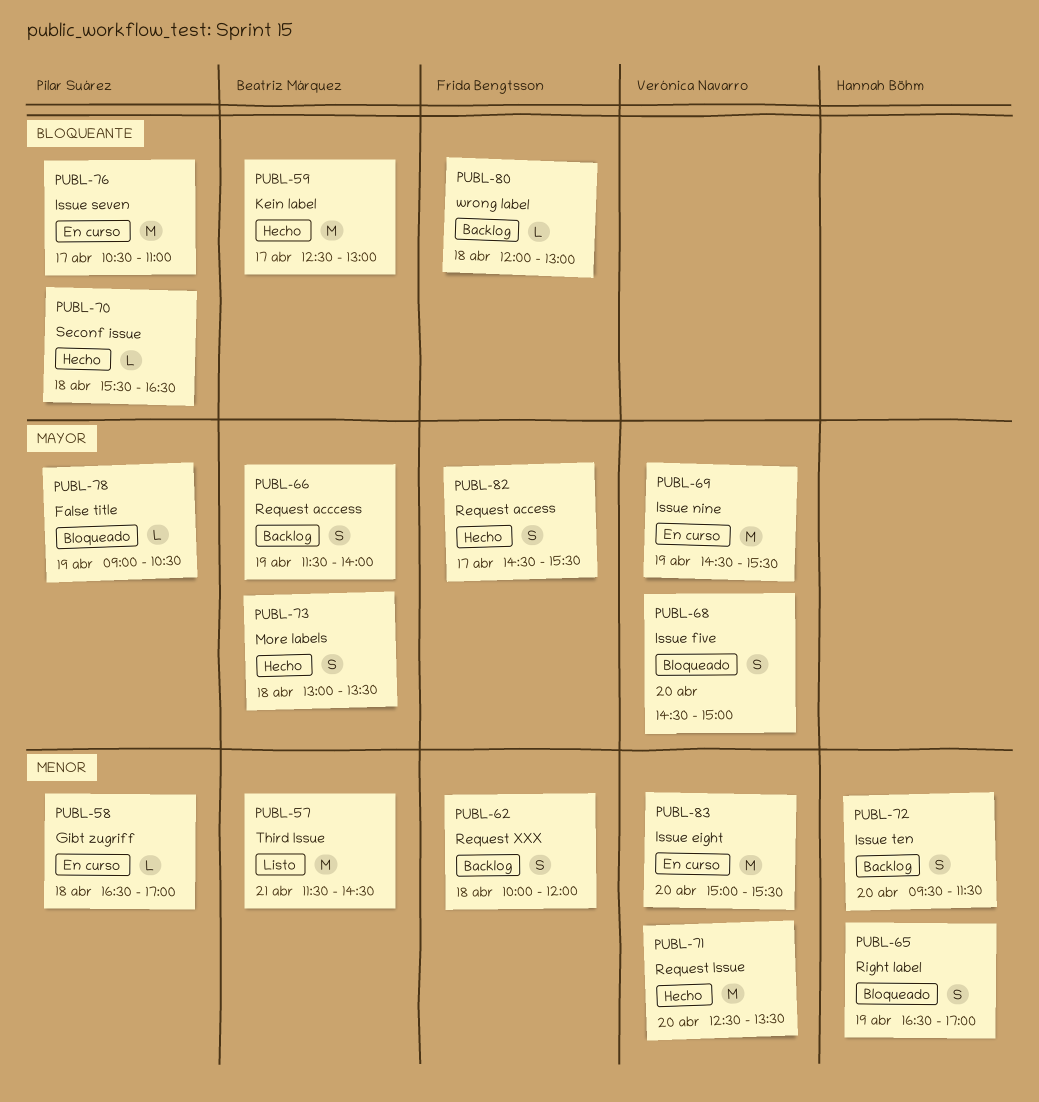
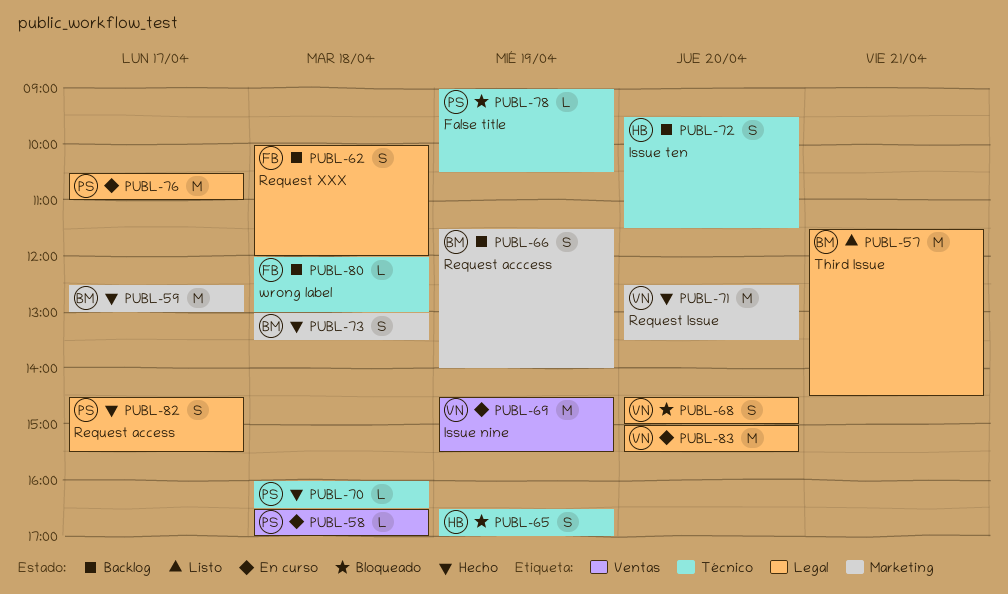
PUBL-70, begins: 15:30 -> 16:00
PUBL-82, owner: Frida Bengtsson -> Pilar Suárez

